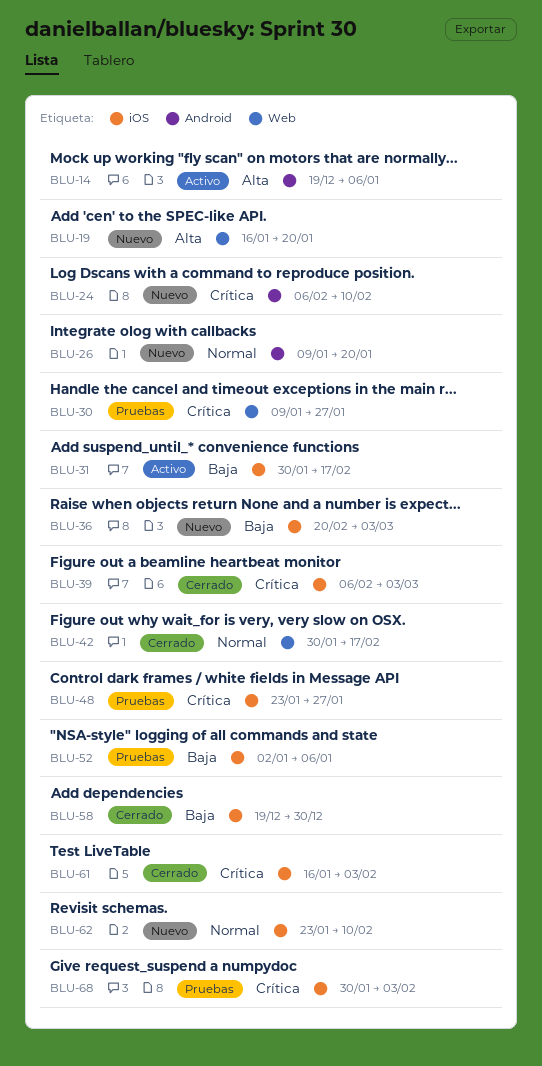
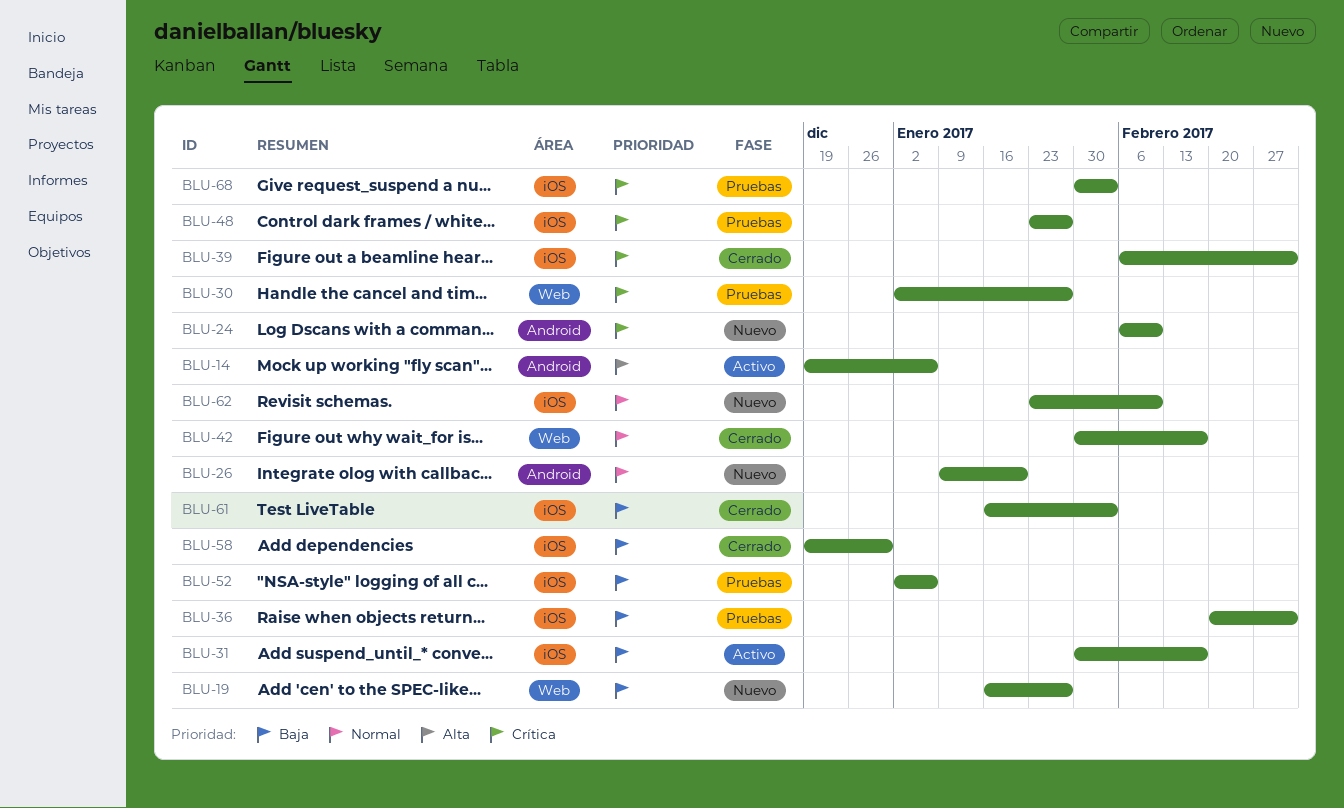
BLU-19, priority: Alta -> Baja
BLU-19, due: Jan 20 -> Jan 27
BLU-30, start: Jan 9 -> Jan 2
BLU-36, status: Nuevo -> Pruebas
BLU-61, priority: Crítica -> Baja

